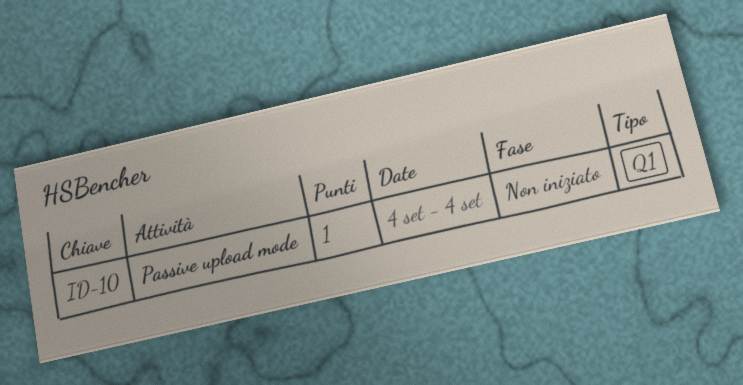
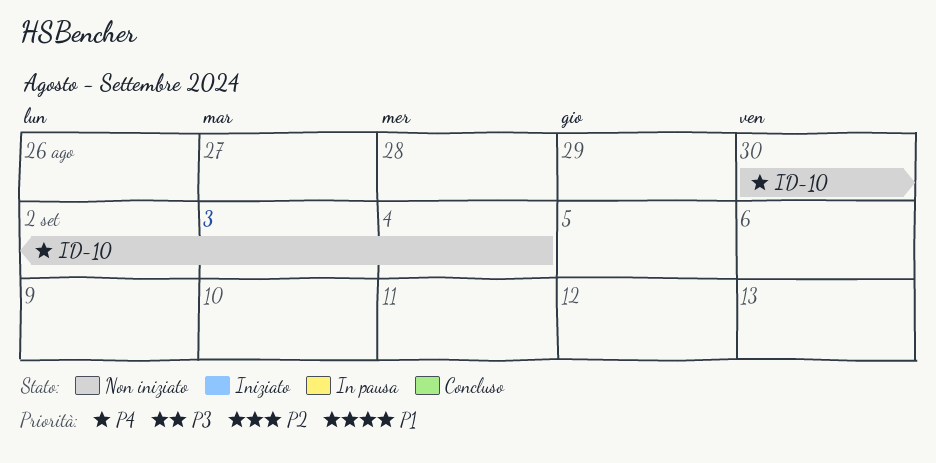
ID-10, start: Sep 4 -> Aug 30

